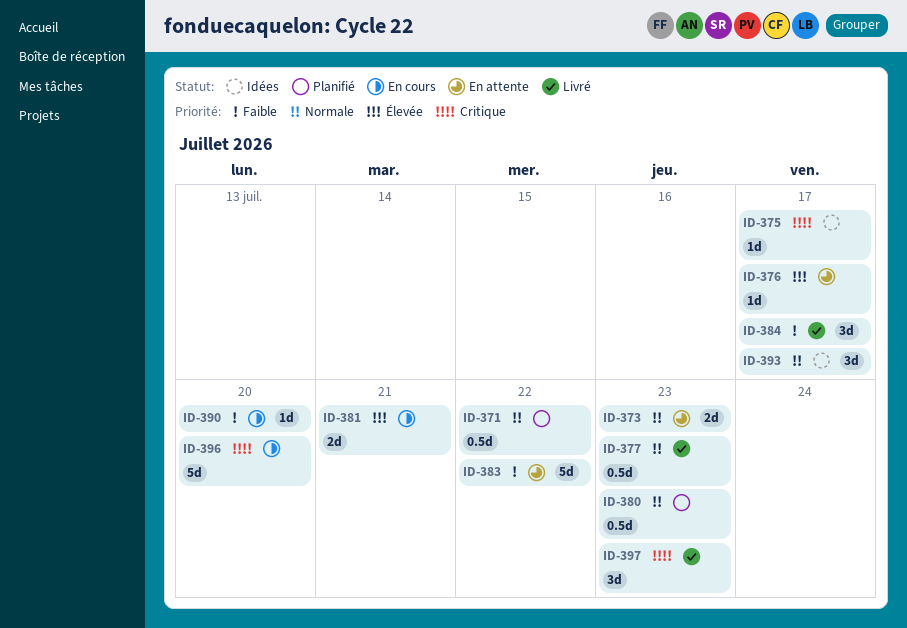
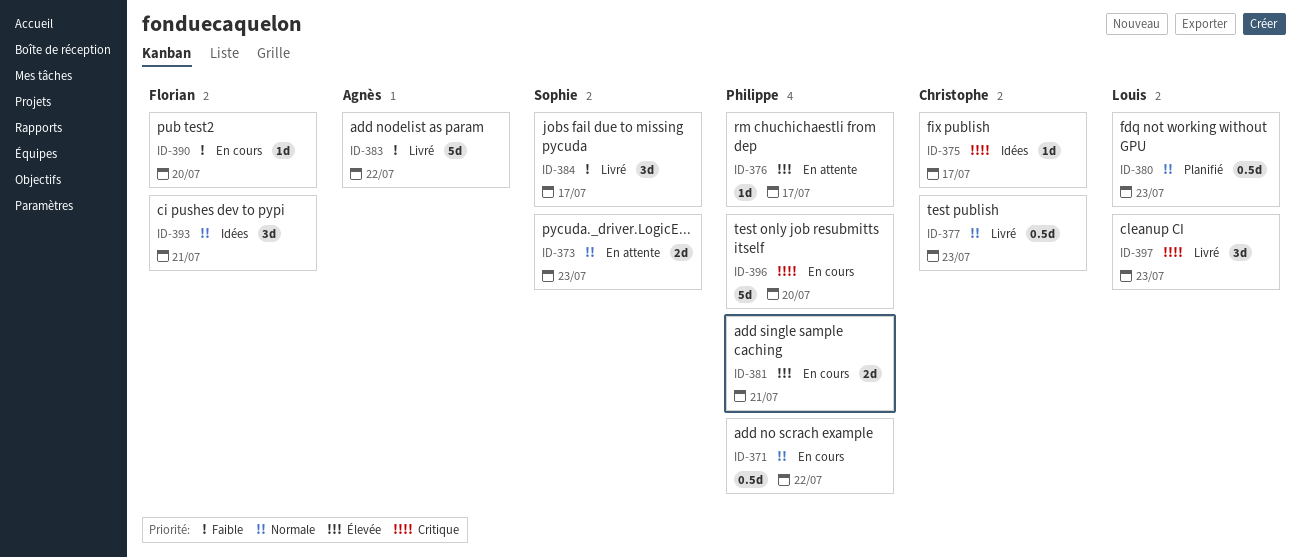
ID-371, status: Planifié -> En cours
ID-383, status: En attente -> Livré
ID-393, due: Jul 17 -> Jul 21

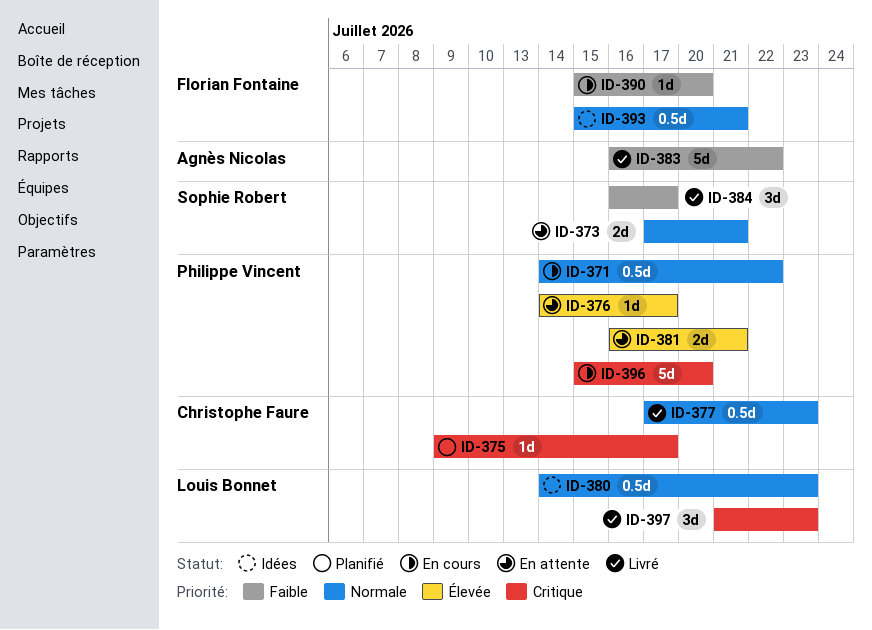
ID-373, due: Jul 23 -> Jul 21
ID-375, status: Idées -> Planifié
ID-380, status: Planifié -> Idées
ID-381, status: En cours -> En attente
ID-393, estimate: 3d -> 0.5d

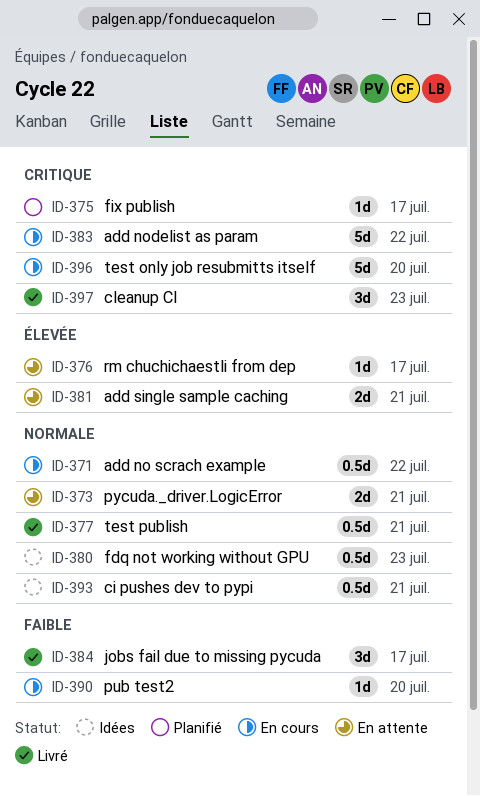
ID-377, due: Jul 23 -> Jul 21
ID-383, status: Livré -> En cours
ID-383, priority: Faible -> Critique

